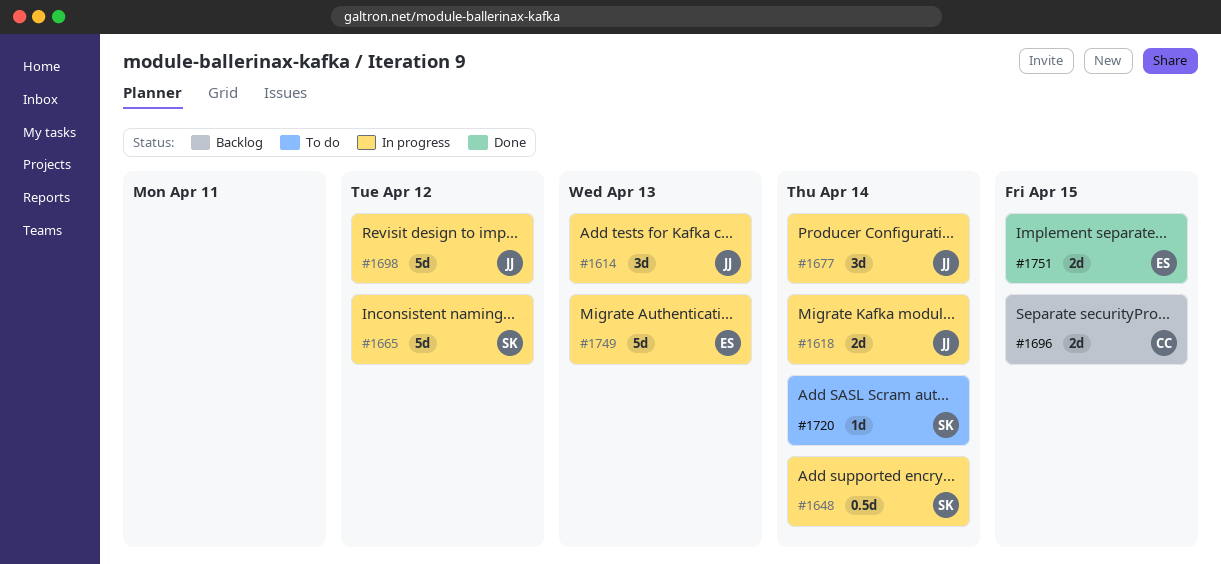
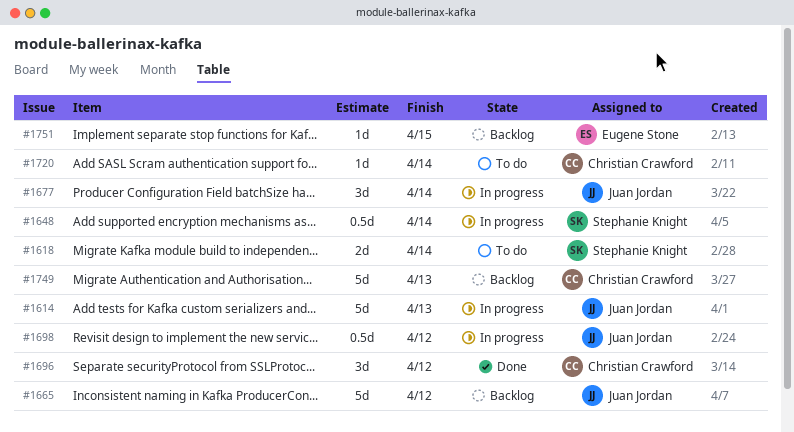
#1614, estimate: 3d -> 5d
#1618, status: In progress -> To do
#1618, owner: Juan Jordan -> Stephanie Knight
#1665, status: In progress -> Backlog
#1665, owner: Stephanie Knight -> Juan Jordan
#1696, status: Backlog -> Done
#1696, estimate: 2d -> 3d
#1696, due: Apr 15 -> Apr 12
#1698, estimate: 5d -> 0.5d
#1720, owner: Stephanie Knight -> Christian Crawford
#1749, status: In progress -> Backlog
#1749, owner: Eugene Stone -> Christian Crawford
#1751, status: Done -> Backlog
#1751, estimate: 2d -> 1d

